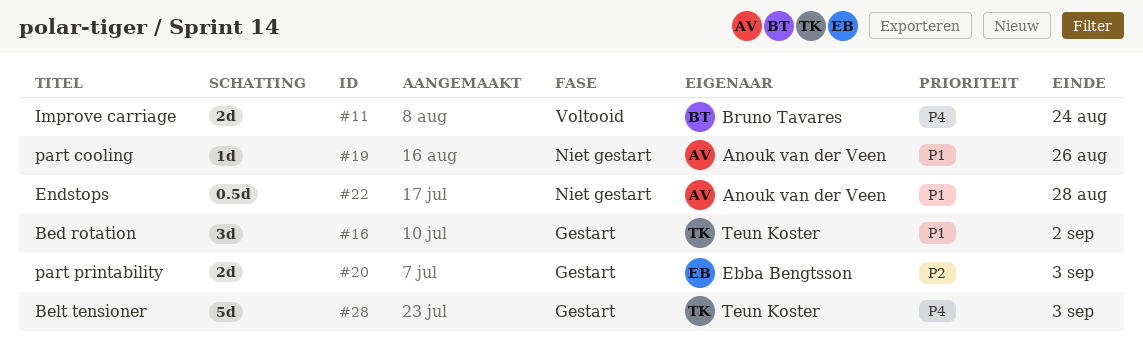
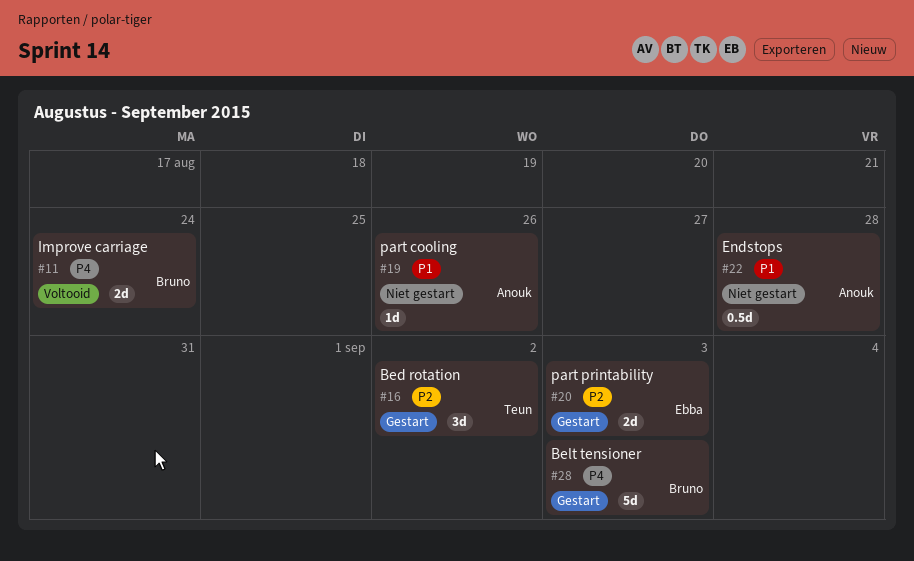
#16, priority: P1 -> P2
#28, owner: Teun Koster -> Bruno Tavares

